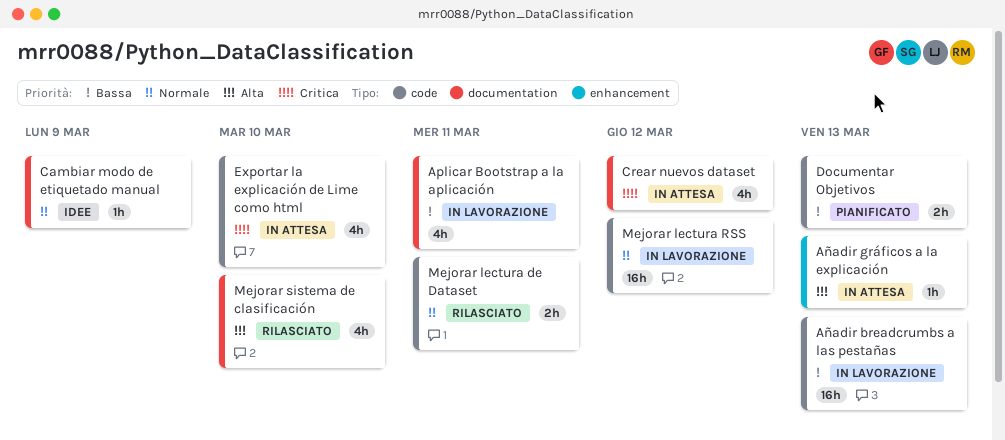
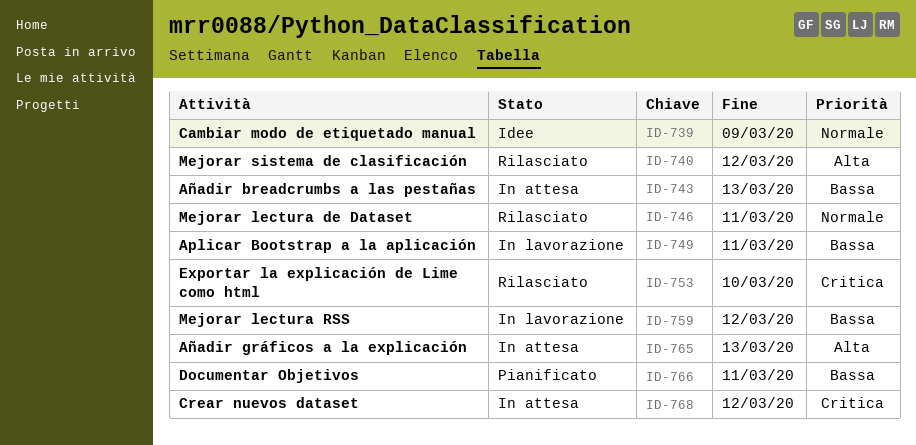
Añadir breadcrumbs a las pestañas, status: In lavorazione -> In attesa
Documentar Objetivos, due: Mar 13 -> Mar 11
Exportar la explicación de Lime como html, status: In attesa -> Rilasciato
Mejorar lectura RSS, priority: Normale -> Bassa
Mejorar sistema de clasificación, due: Mar 10 -> Mar 12

